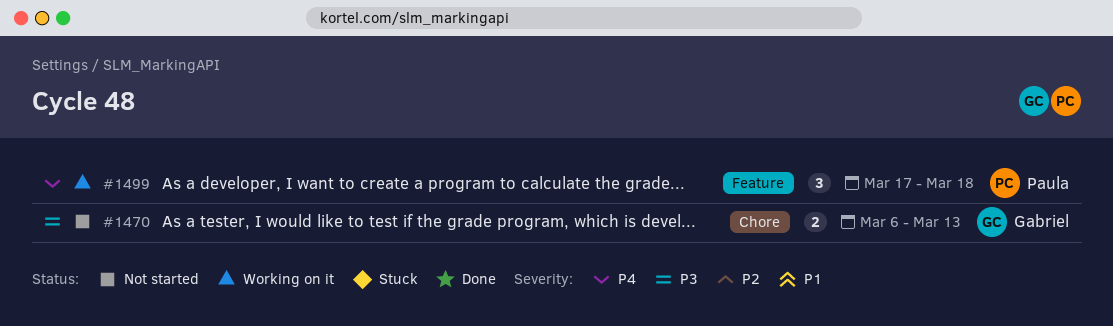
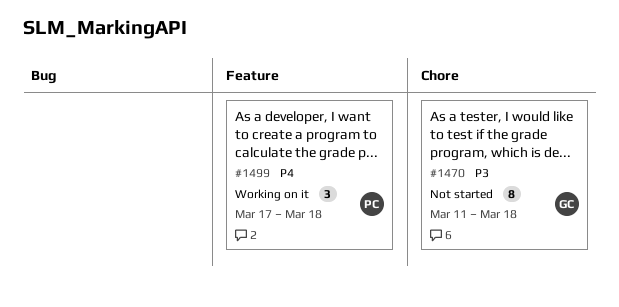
#1470, estimate: 2 -> 8
#1470, start: Mar 6 -> Mar 11
#1470, due: Mar 13 -> Mar 18

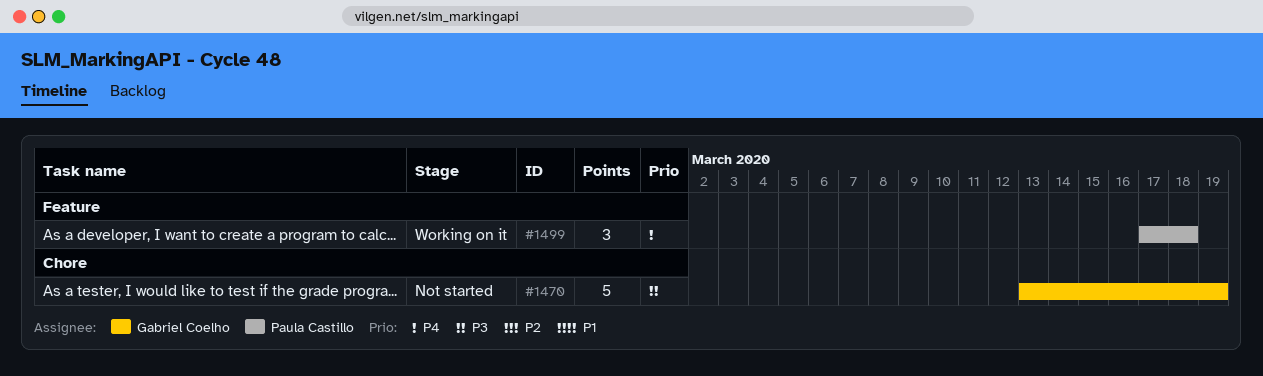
#1470, estimate: 8 -> 5
#1470, start: Mar 11 -> Mar 13
#1470, due: Mar 18 -> Mar 19

